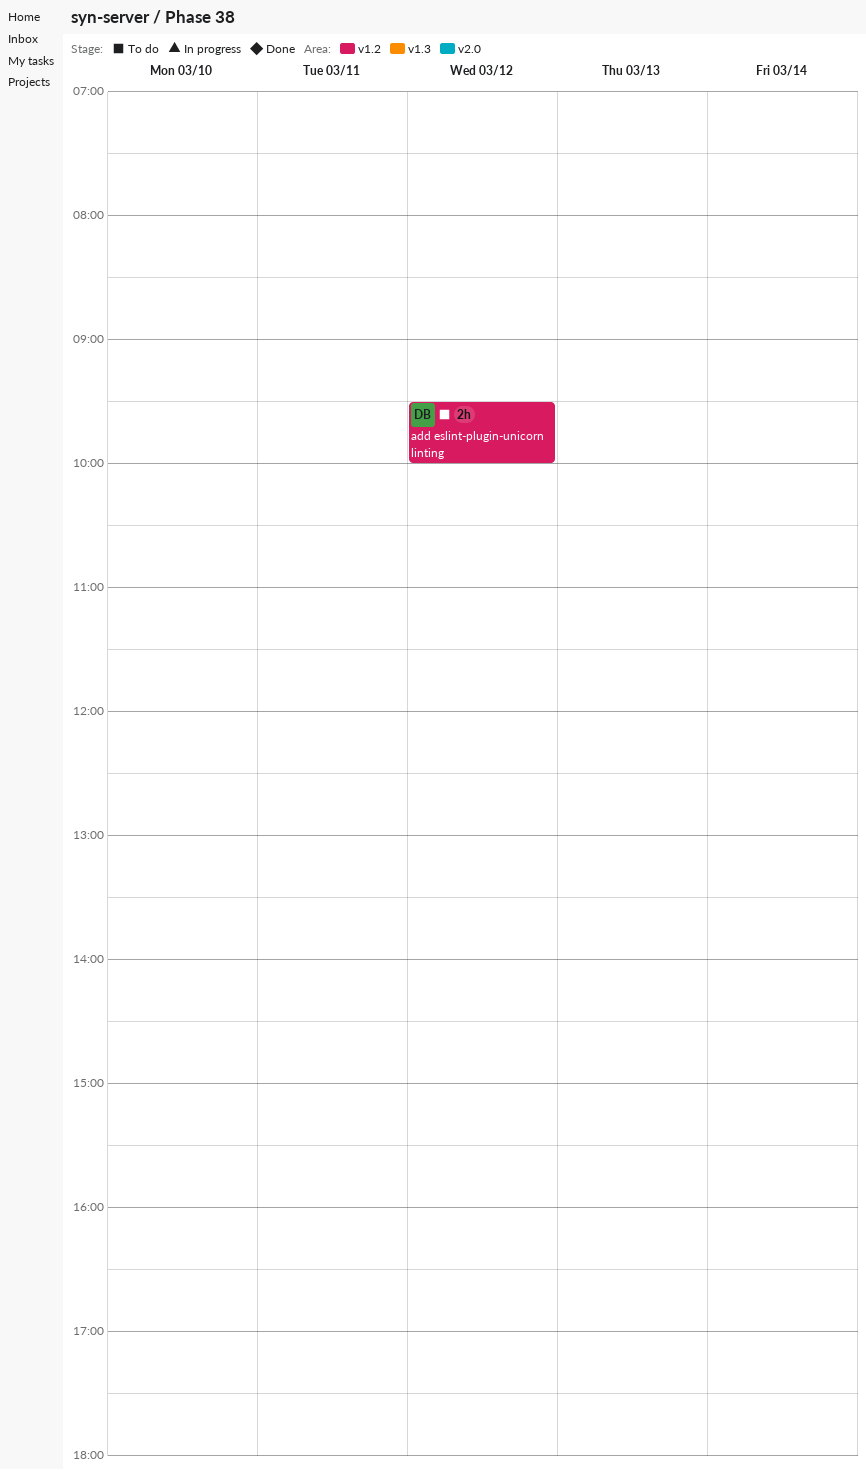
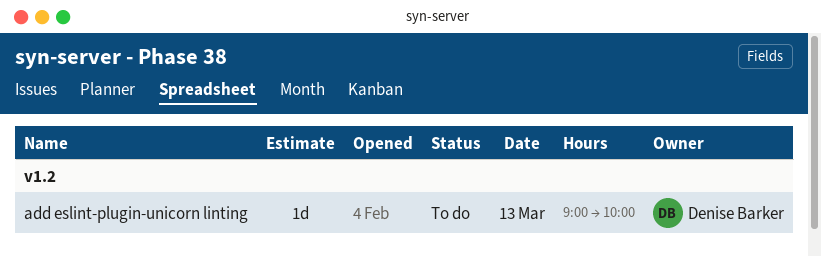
add eslint-plugin-unicorn linting, estimate: 2h -> 1d
add eslint-plugin-unicorn linting, day: Mar 12 -> Mar 13
add eslint-plugin-unicorn linting, begins: 09:30 -> 09:00

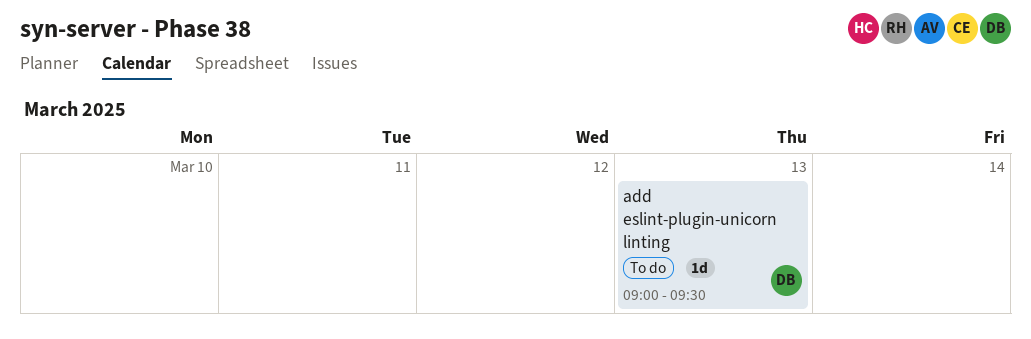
add eslint-plugin-unicorn linting, ends: 10:00 -> 09:30

